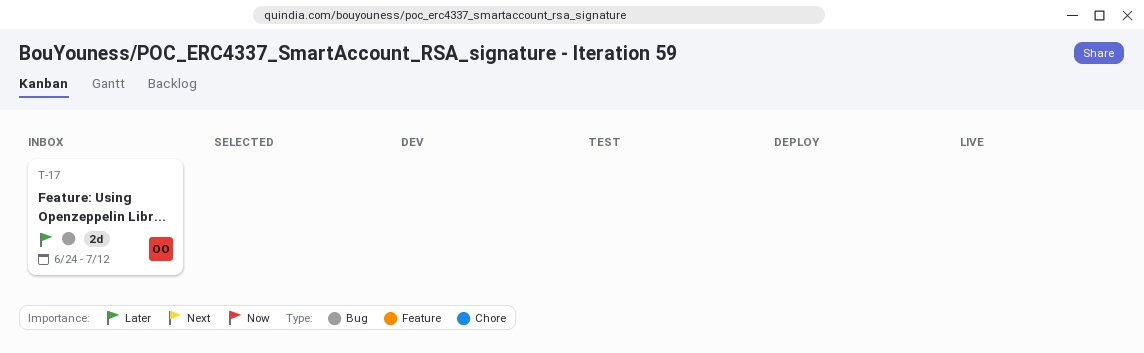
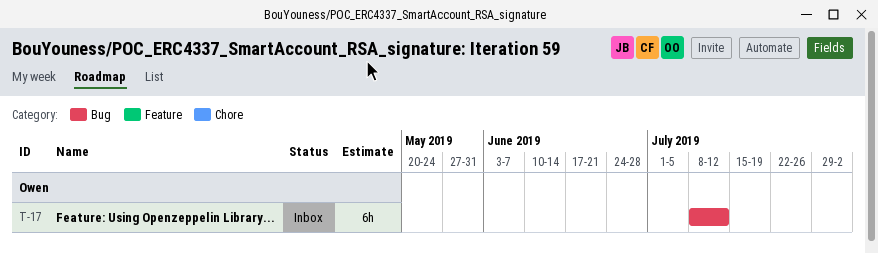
T-17, estimate: 2d -> 6h
T-17, start: Jun 24 -> Jul 8

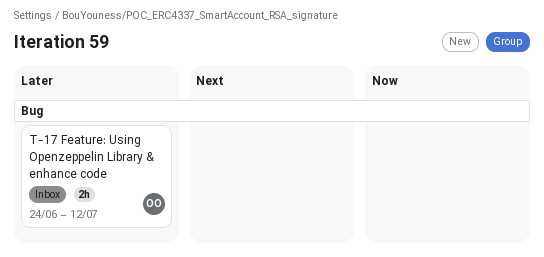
T-17, estimate: 6h -> 2h
T-17, start: Jul 8 -> Jun 24

